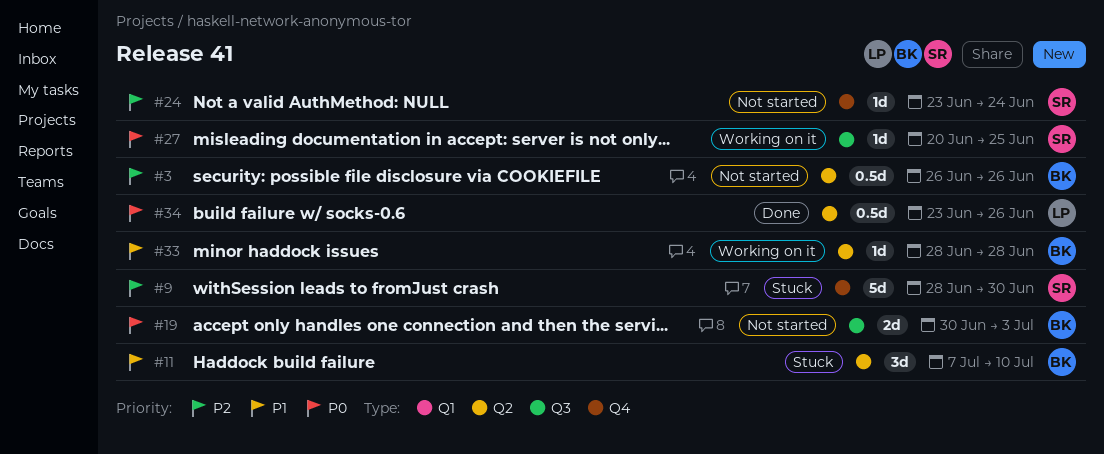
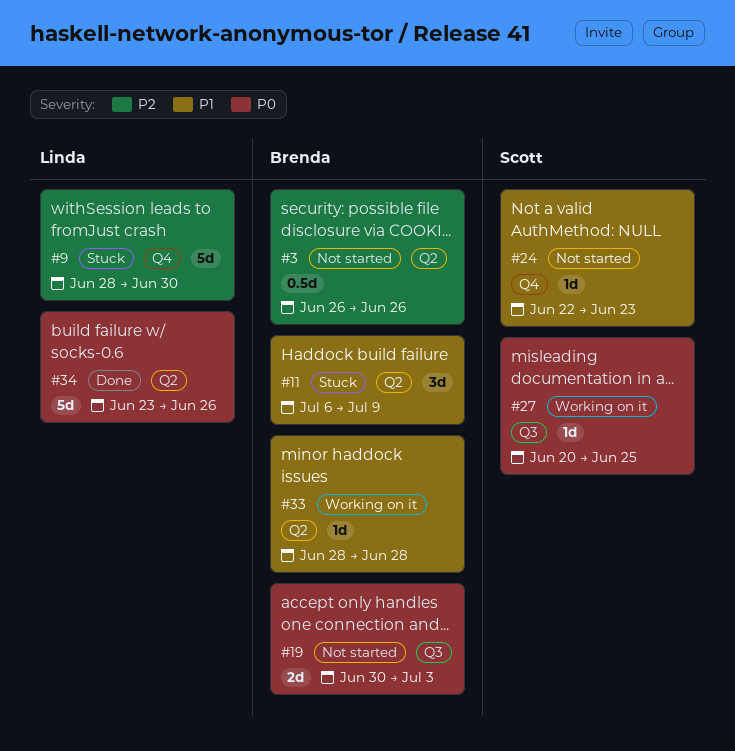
#9, owner: Scott -> Linda
#11, start: Jul 7 -> Jul 6
#11, due: Jul 10 -> Jul 9
#24, priority: P2 -> P1
#24, start: Jun 23 -> Jun 22
#24, due: Jun 24 -> Jun 23
#34, estimate: 0.5d -> 5d

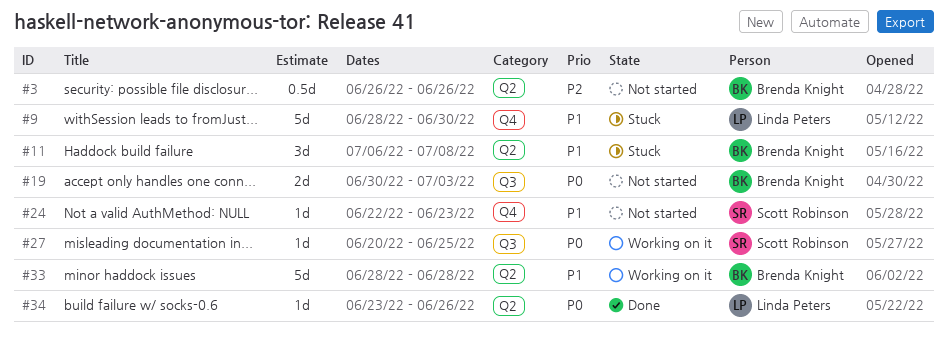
#9, priority: P2 -> P1
#11, due: Jul 9 -> Jul 8
#33, estimate: 1d -> 5d
#34, estimate: 5d -> 1d

